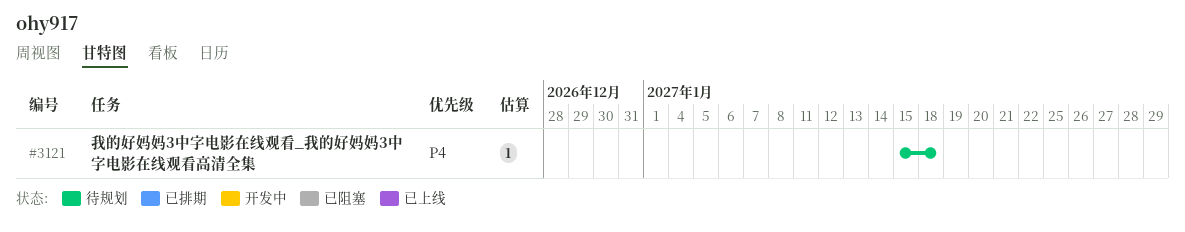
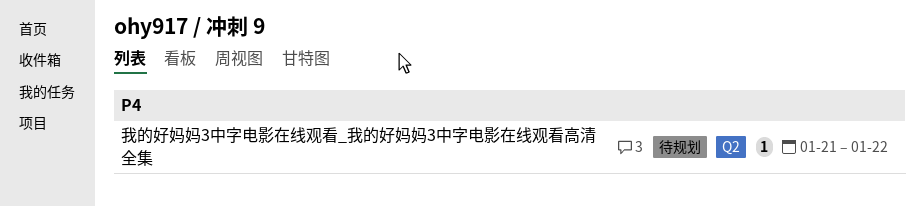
我的好妈妈3中字电影在线观看_我的好妈妈3中字电影在线观看高清全集, start: Jan 15 -> Jan 21
我的好妈妈3中字电影在线观看_我的好妈妈3中字电影在线观看高清全集, due: Jan 18 -> Jan 22

